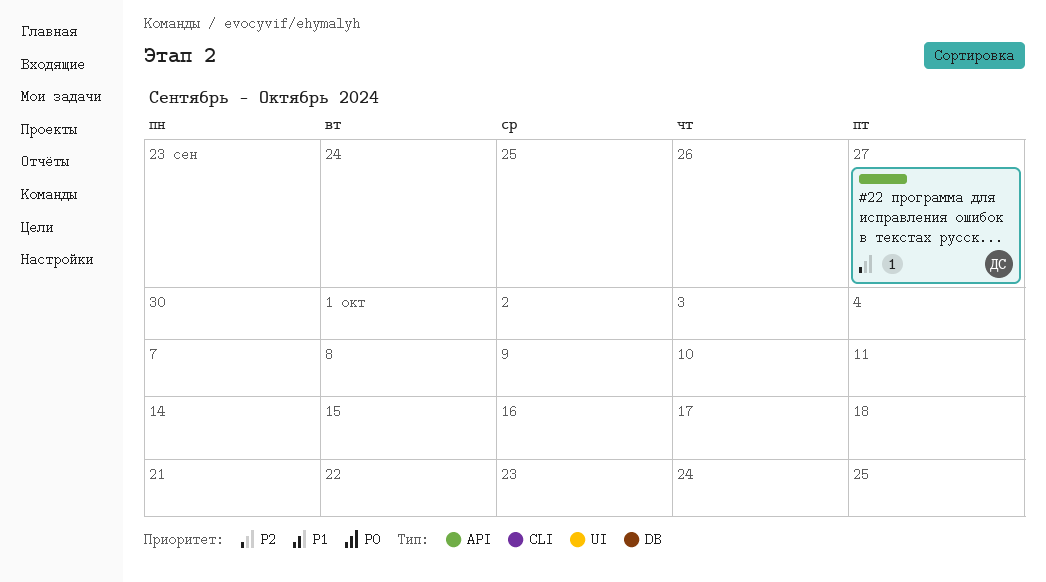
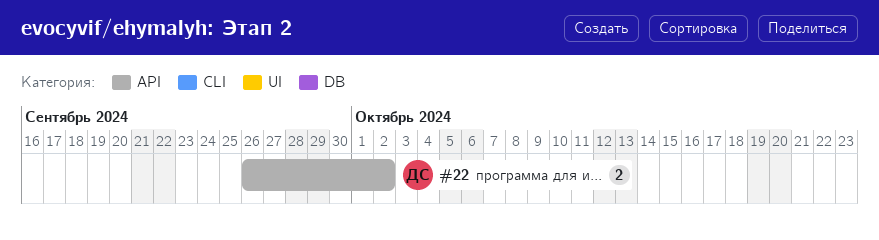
#22, estimate: 1 -> 2
#22, due: Sep 27 -> Oct 2

